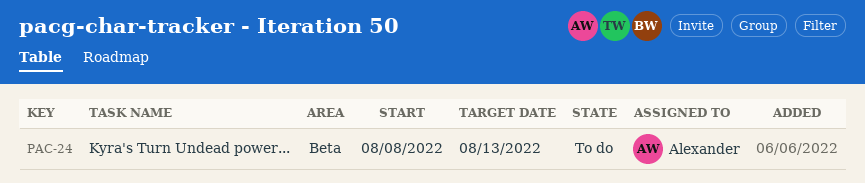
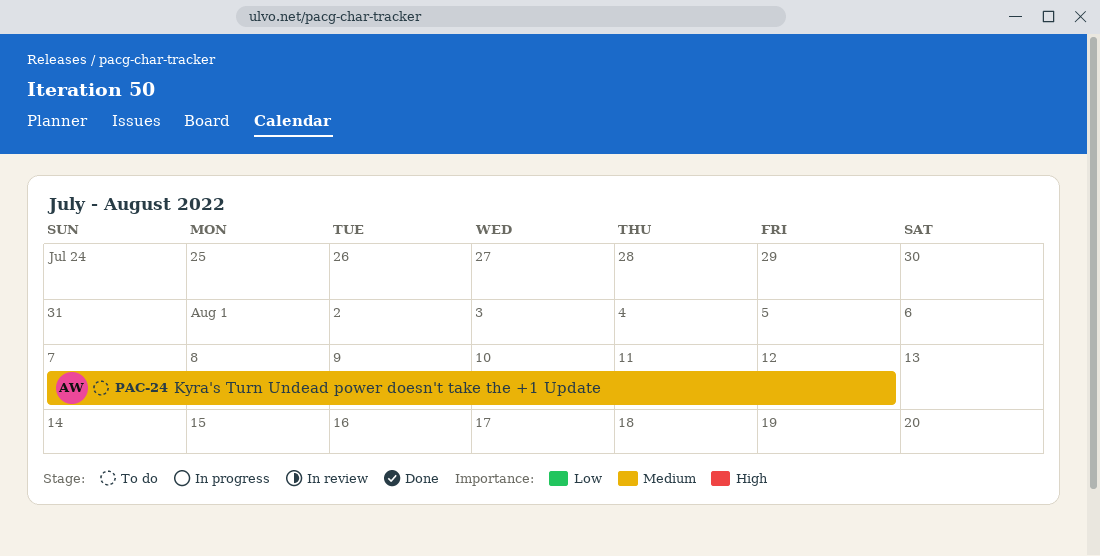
PAC-24, start: Aug 8 -> Aug 7
PAC-24, due: Aug 13 -> Aug 12

